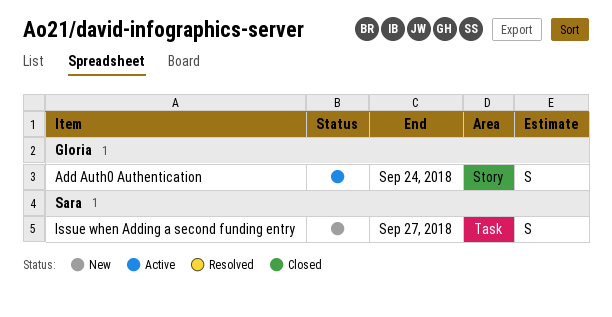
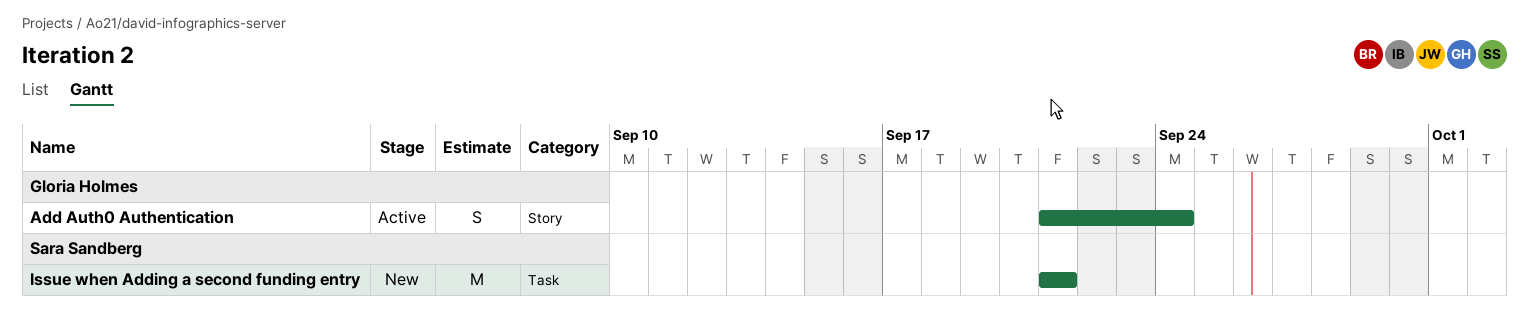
Issue when Adding a second funding entry, estimate: S -> M
Issue when Adding a second funding entry, due: Sep 27 -> Sep 21

